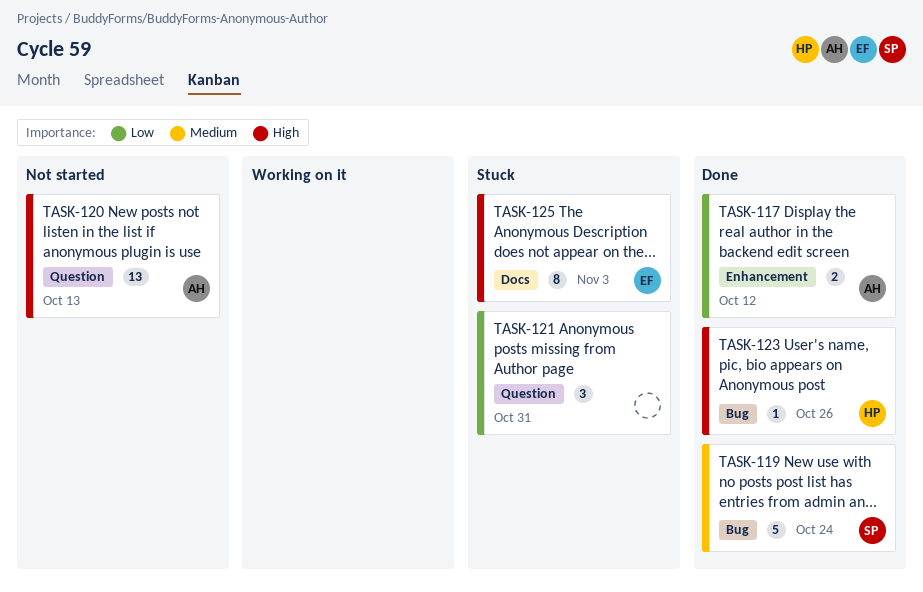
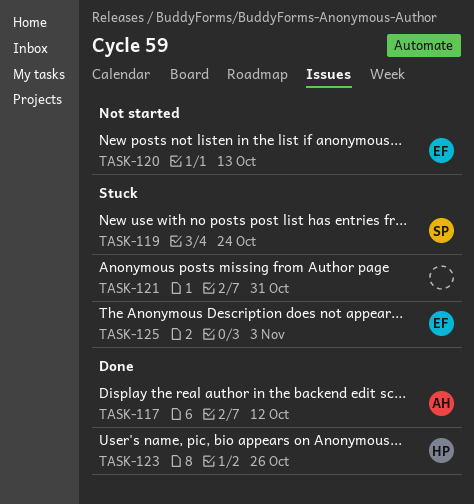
TASK-119, status: Done -> Stuck
TASK-120, owner: AH -> EF

